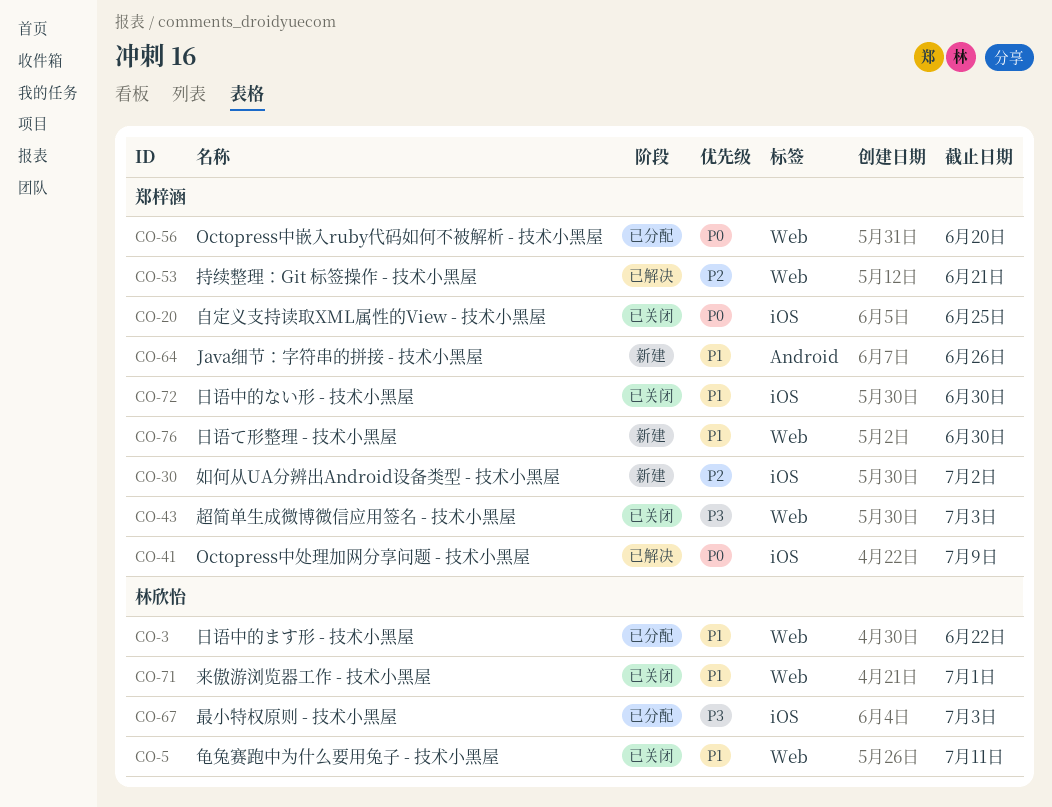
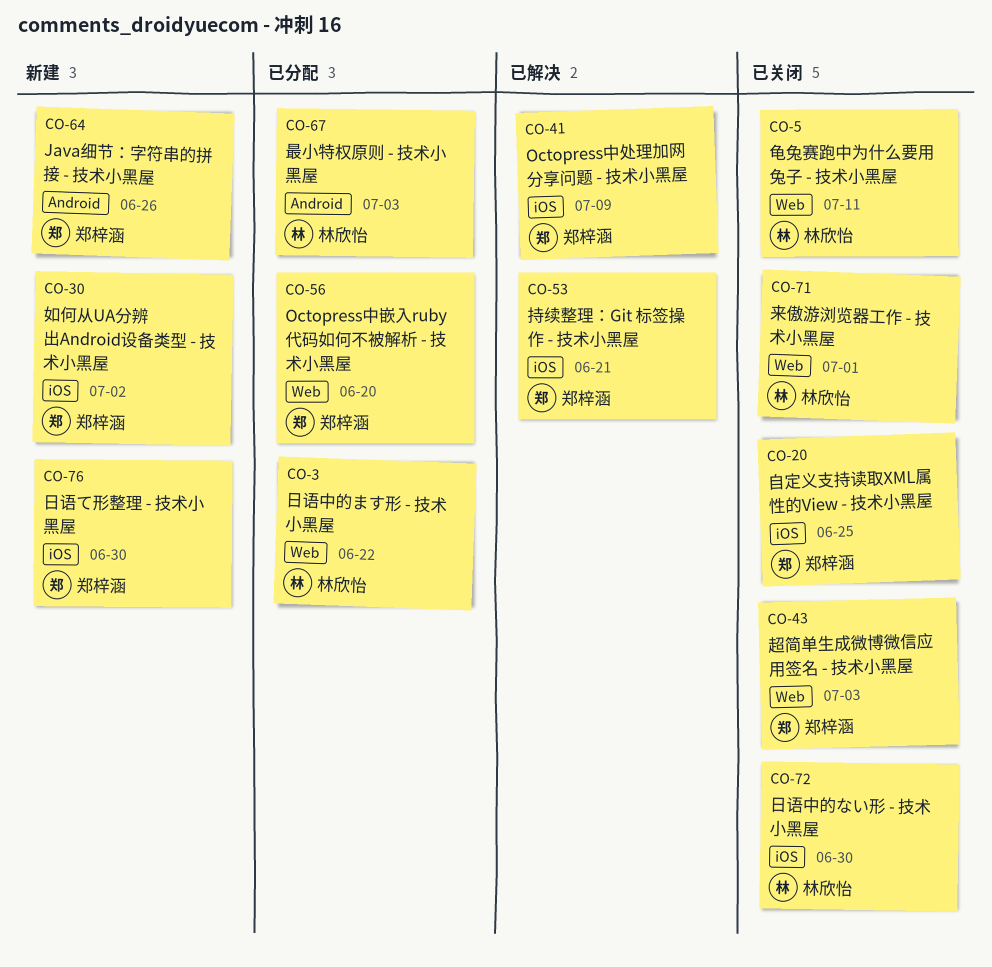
CO-53, label: Web -> iOS
CO-67, label: iOS -> Android
CO-72, owner: 郑梓涵 -> 林欣怡
CO-76, label: Web -> iOS

